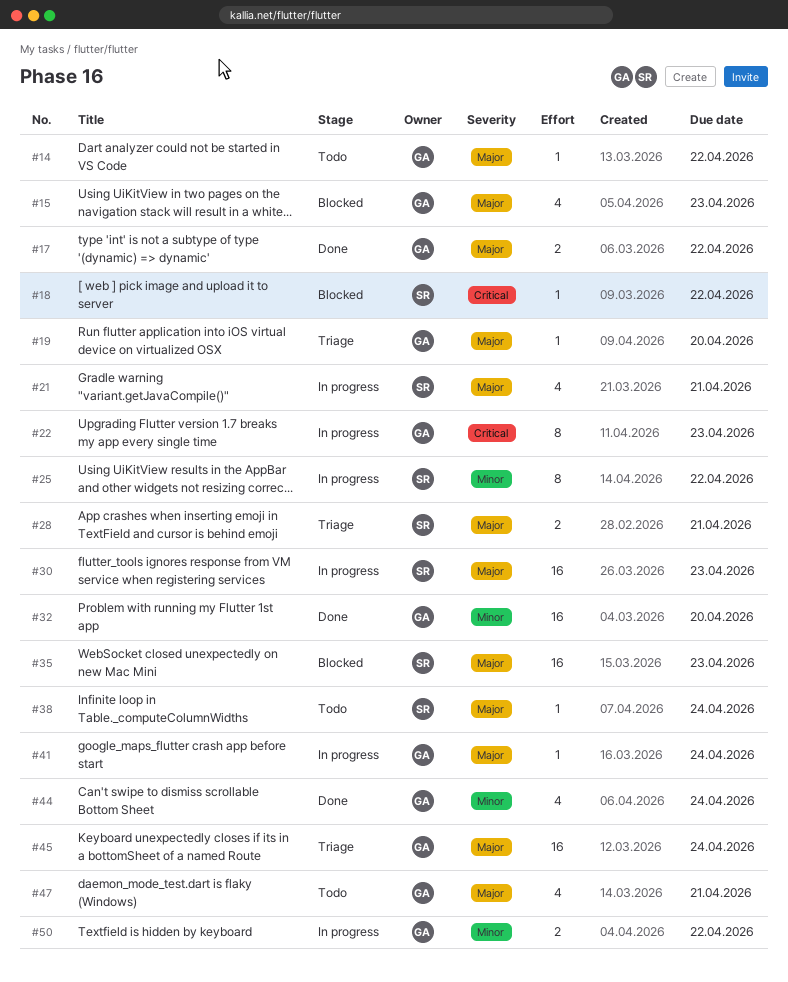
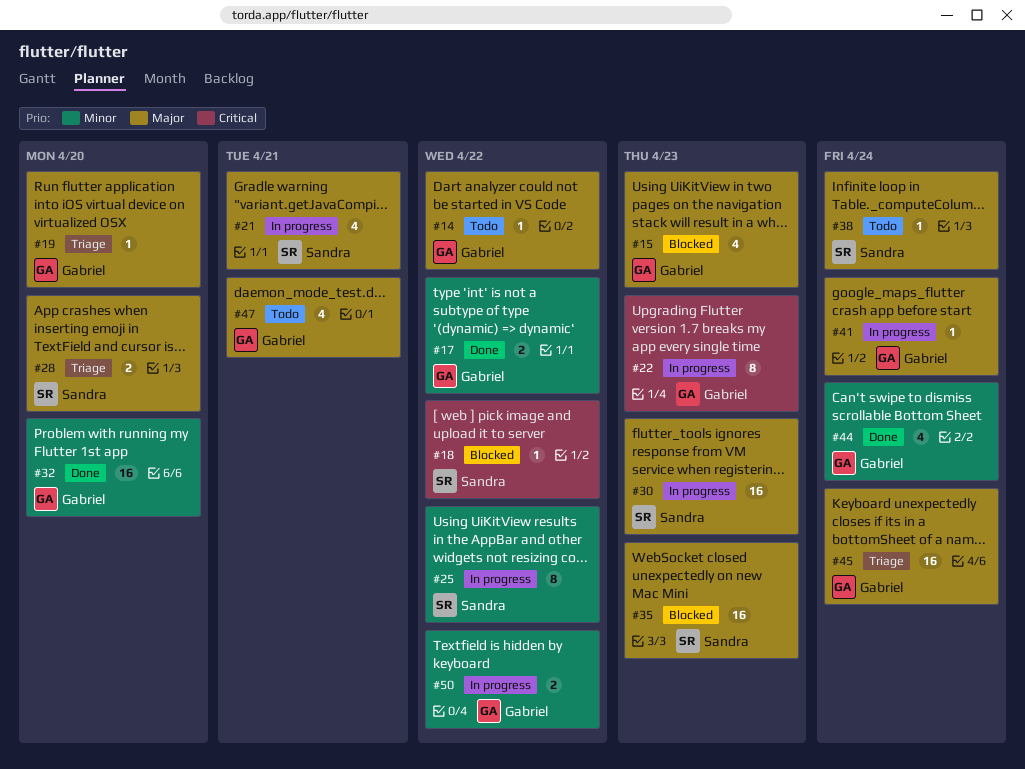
#17, priority: Major -> Minor
#28, due: Apr 21 -> Apr 20

